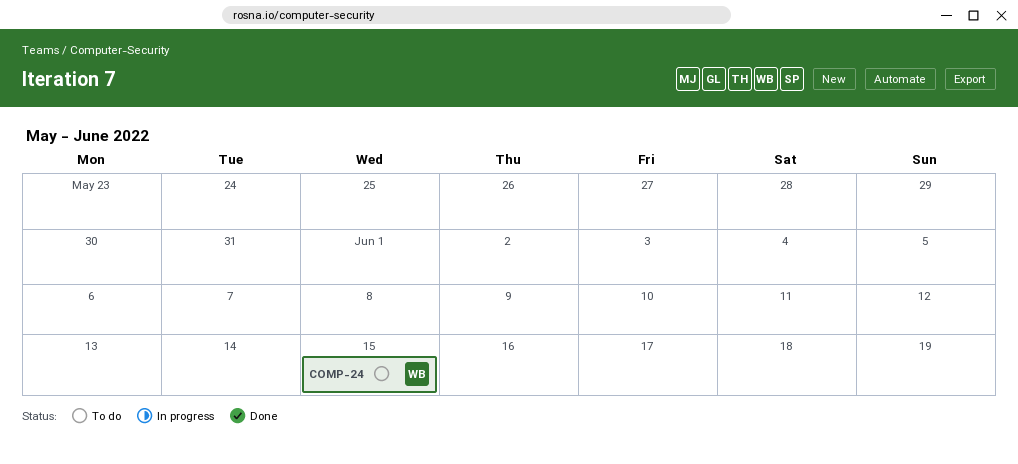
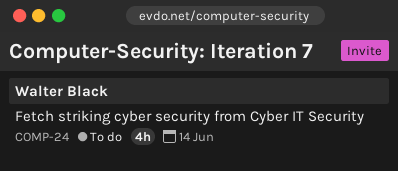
COMP-24, due: Jun 15 -> Jun 14

